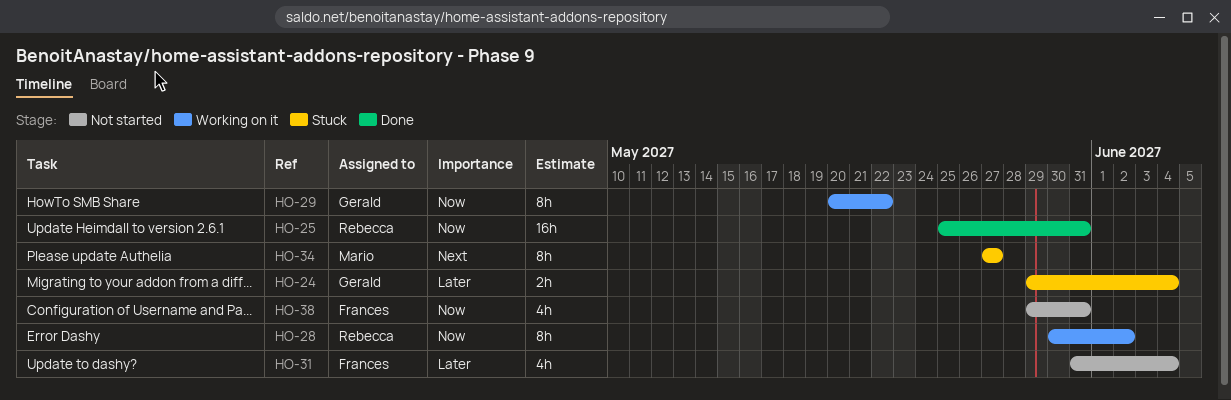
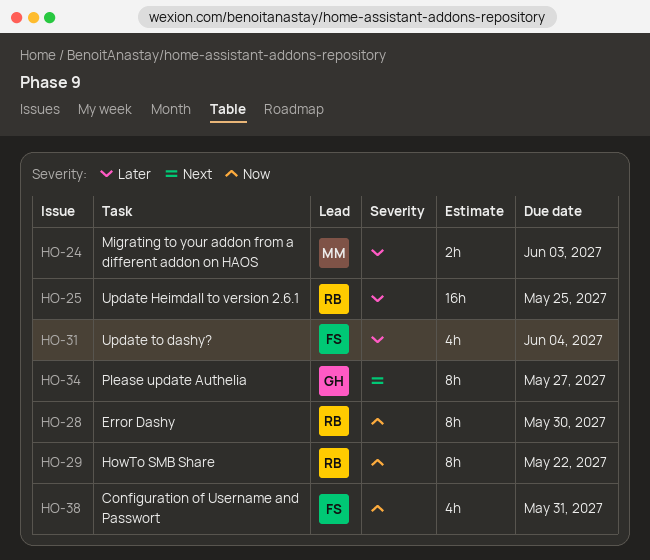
HO-24, owner: Gerald -> Mario
HO-24, due: Jun 4 -> Jun 3
HO-25, priority: Now -> Later
HO-25, due: May 31 -> May 25
HO-28, due: Jun 2 -> May 30
HO-29, owner: Gerald -> Rebecca
HO-34, owner: Mario -> Gerald

